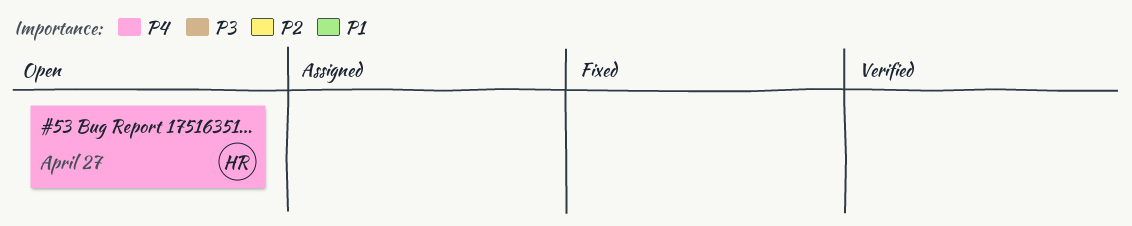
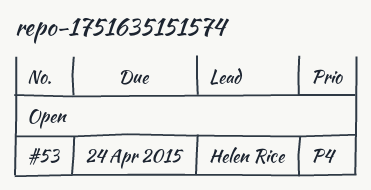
#53, due: Apr 27 -> Apr 24

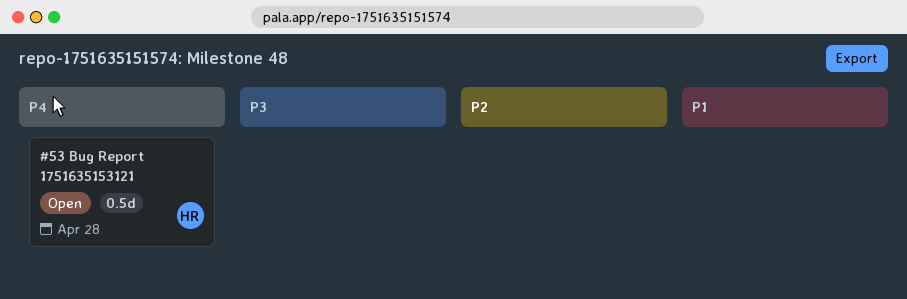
#53, due: Apr 24 -> Apr 28

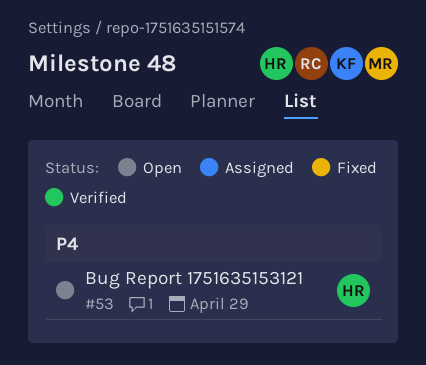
#53, due: Apr 28 -> Apr 29

